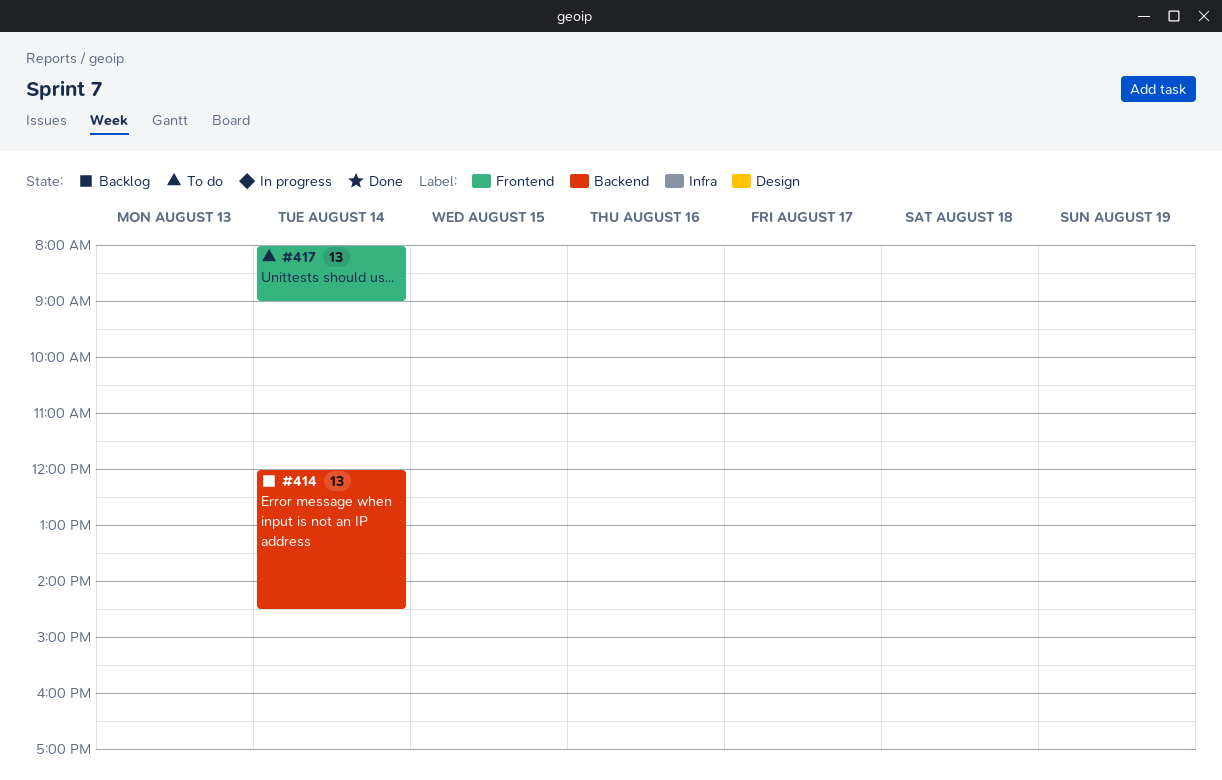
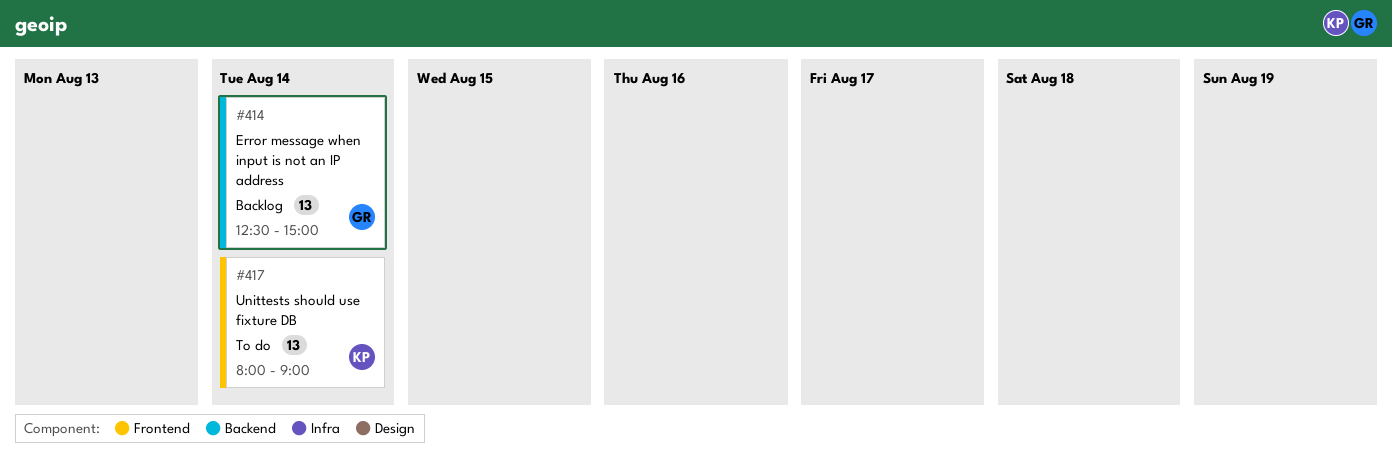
#414, begins: 12:00 -> 12:30
#414, ends: 14:30 -> 15:00

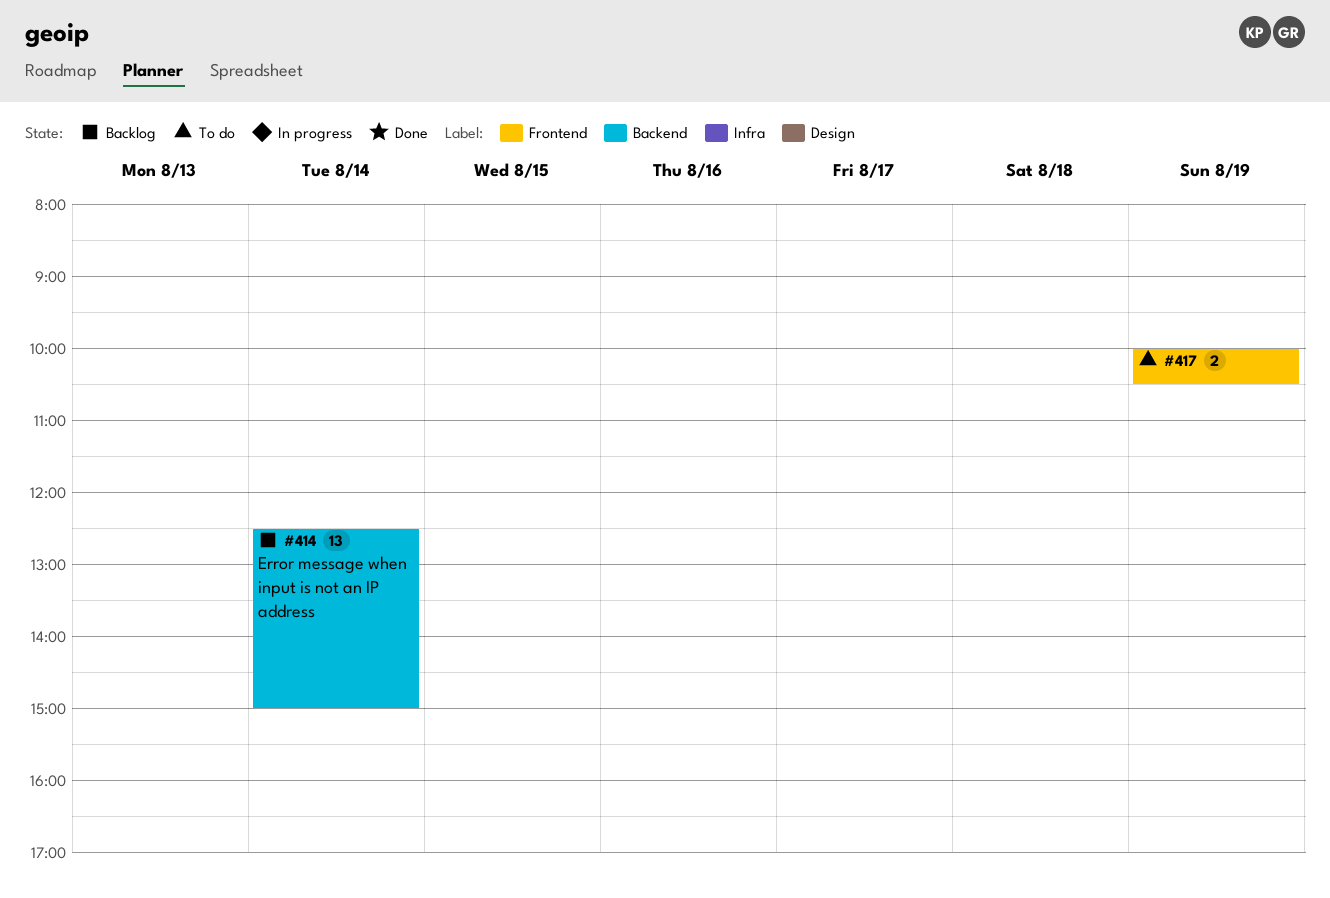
#417, estimate: 13 -> 2
#417, day: Aug 14 -> Aug 19
#417, begins: 08:00 -> 10:00
#417, ends: 09:00 -> 10:30

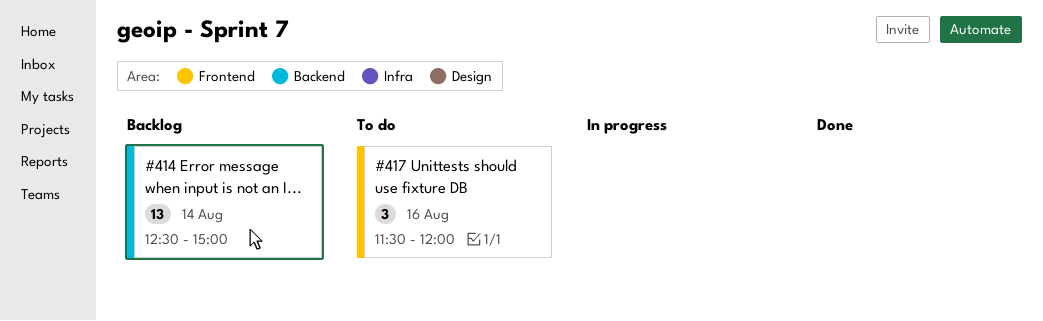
#417, estimate: 2 -> 3
#417, day: Aug 19 -> Aug 16
#417, begins: 10:00 -> 11:30
#417, ends: 10:30 -> 12:00

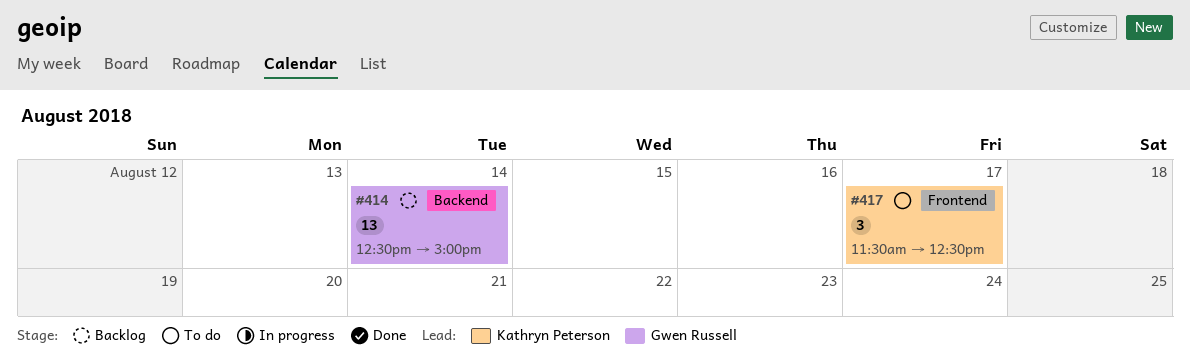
#417, day: Aug 16 -> Aug 17
#417, ends: 12:00 -> 12:30

